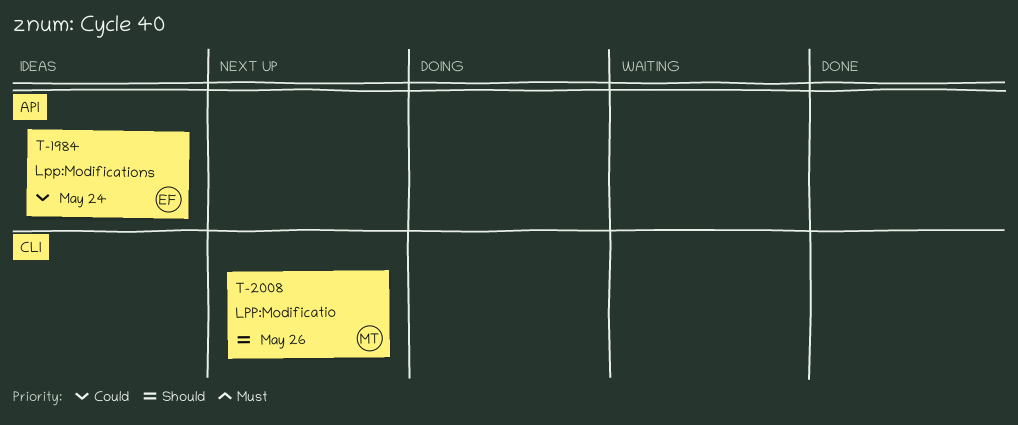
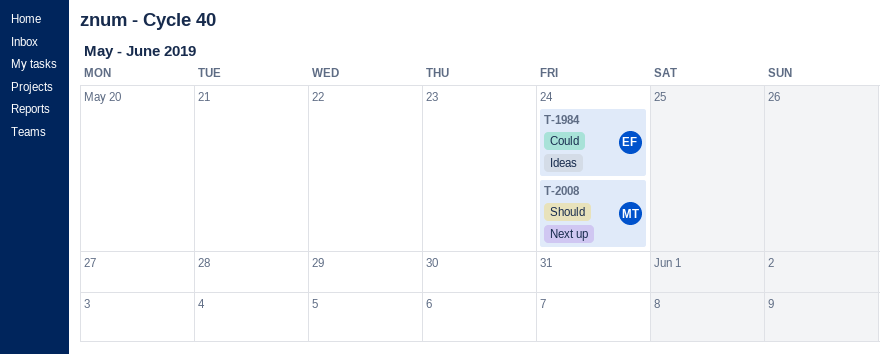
T-2008, due: May 26 -> May 24

